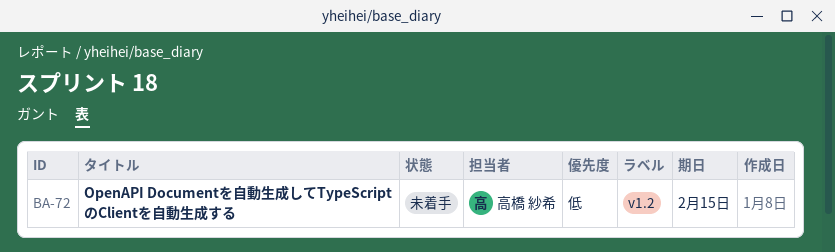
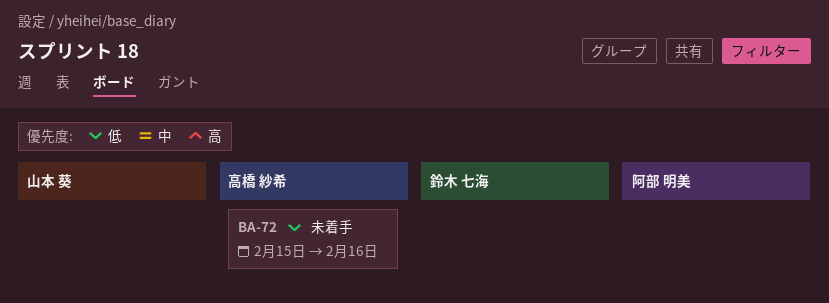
BA-72, due: Feb 15 -> Feb 16

